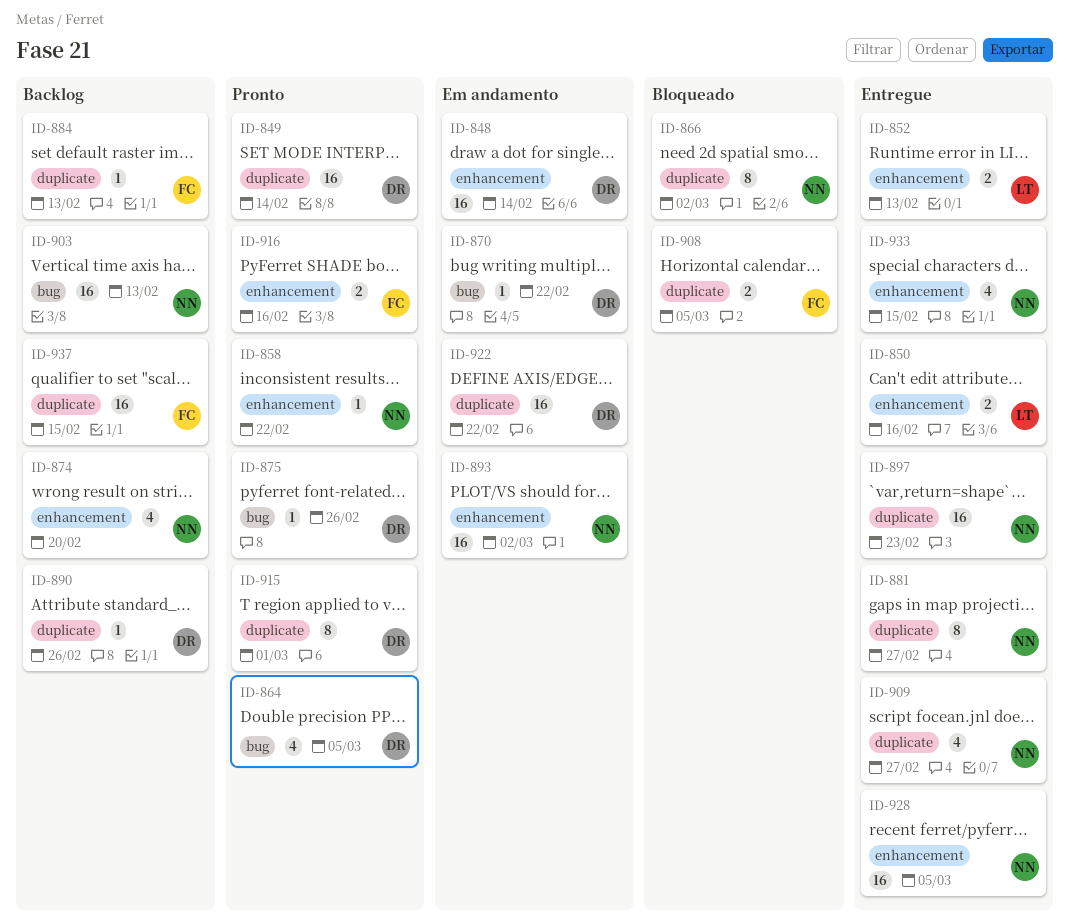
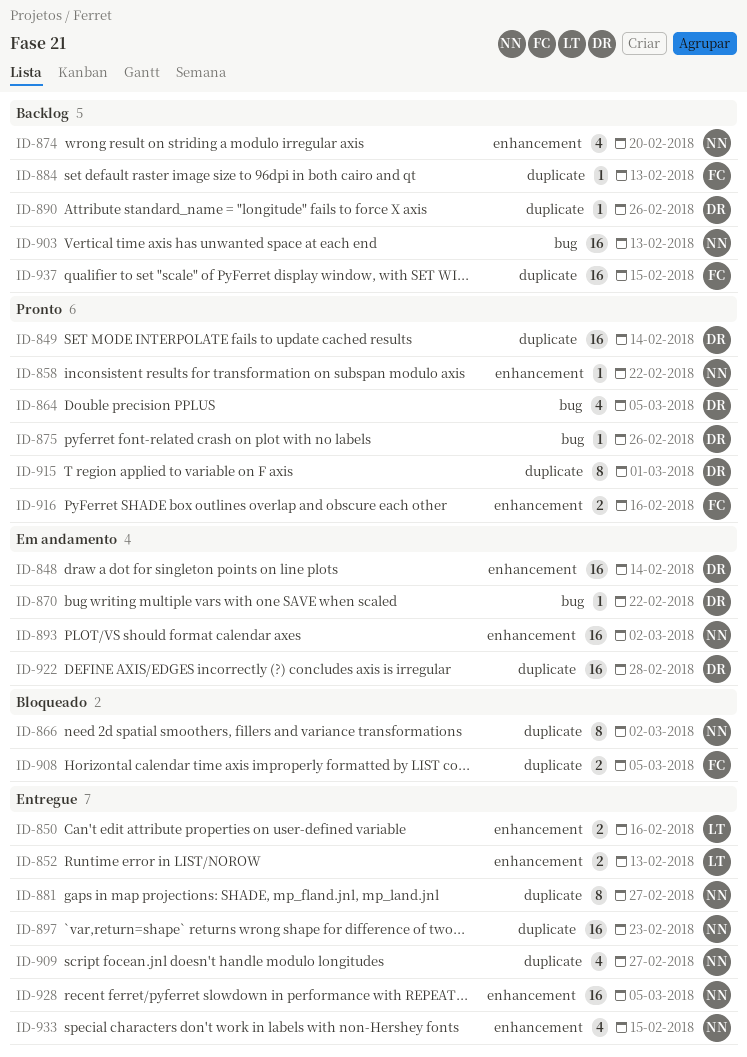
ID-922, due: Feb 22 -> Feb 28

